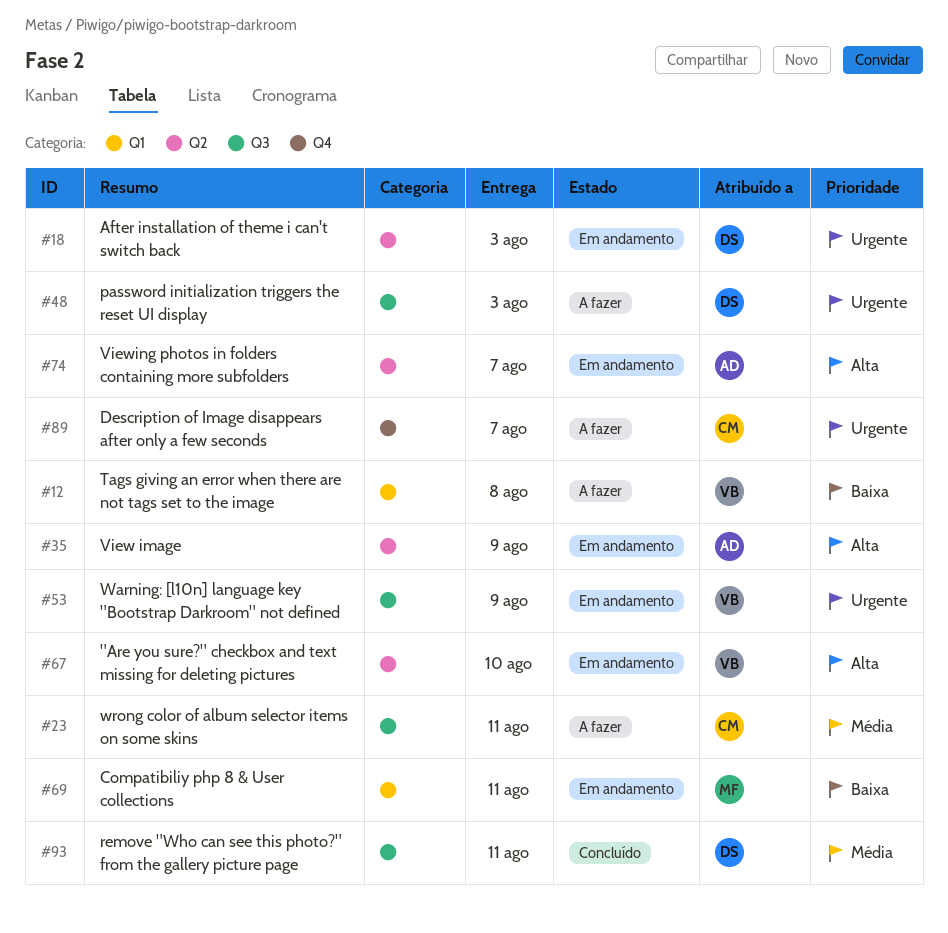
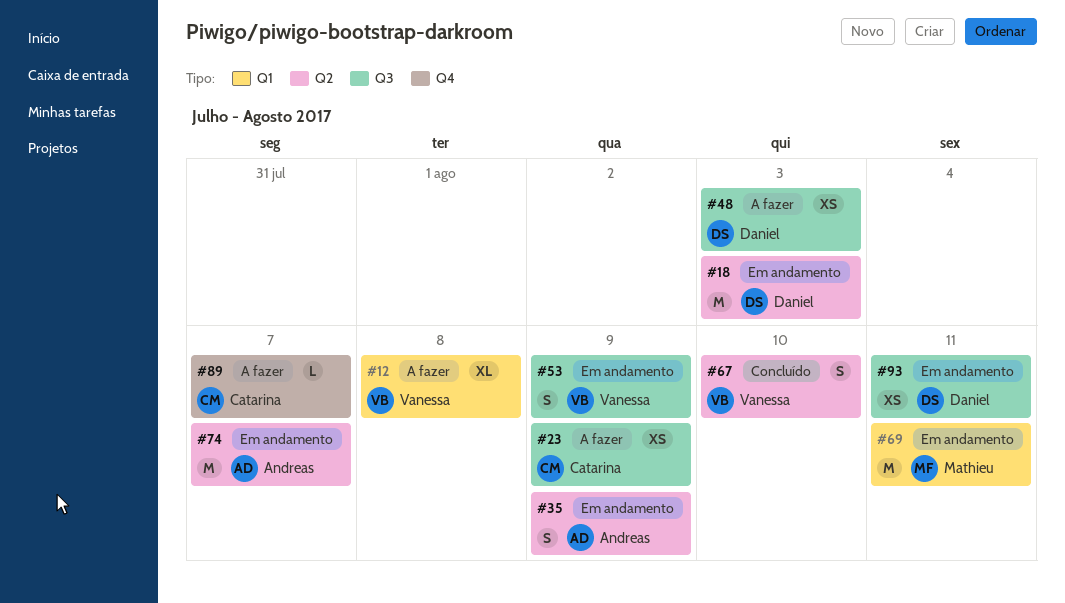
#23, due: Aug 11 -> Aug 9
#67, status: Em andamento -> Concluído
#93, status: Concluído -> Em andamento

